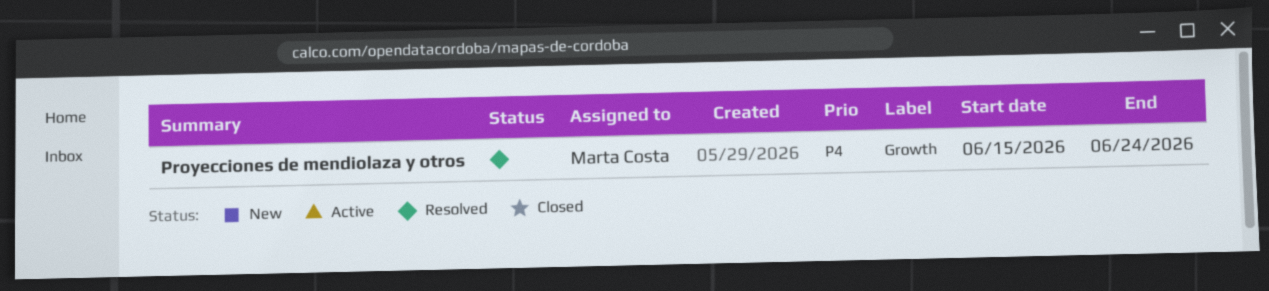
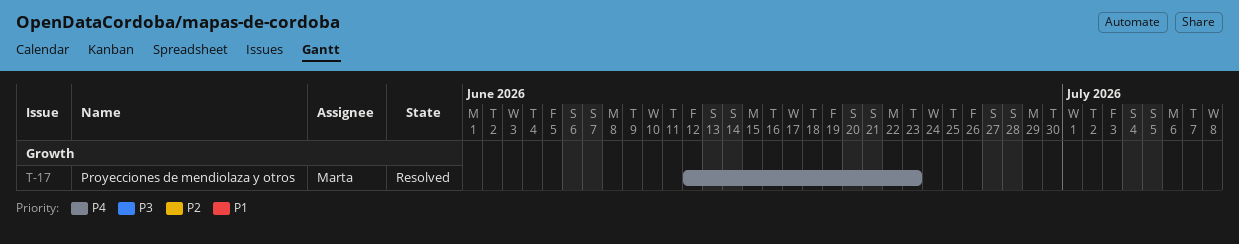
Proyecciones de mendiolaza y otros, start: Jun 15 -> Jun 12
Proyecciones de mendiolaza y otros, due: Jun 24 -> Jun 23

